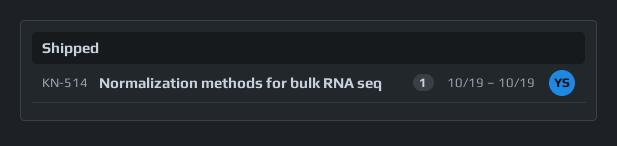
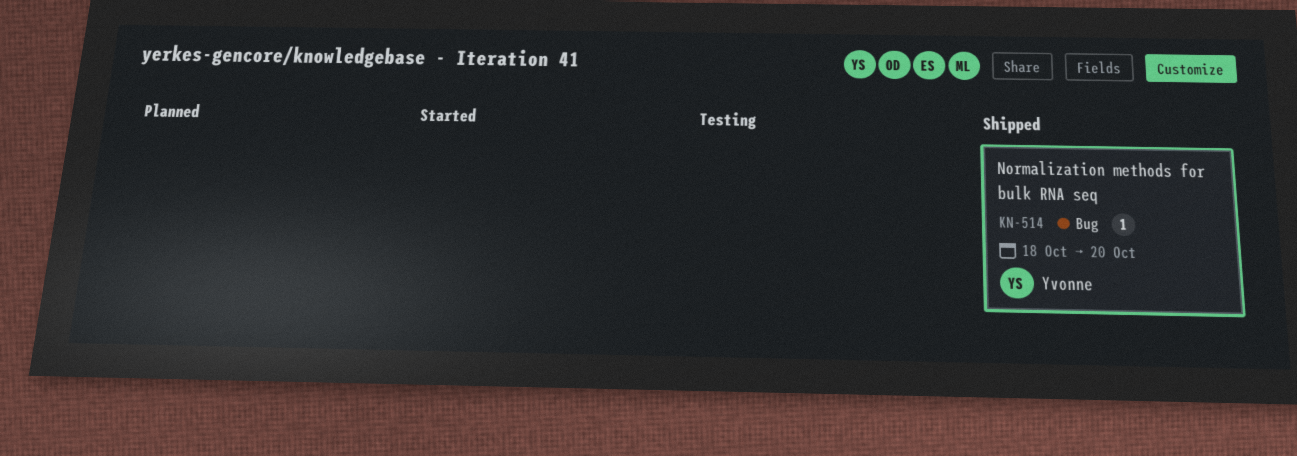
KN-514, start: Oct 19 -> Oct 18
KN-514, due: Oct 19 -> Oct 20

